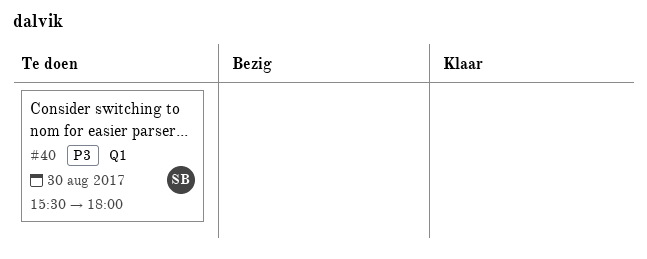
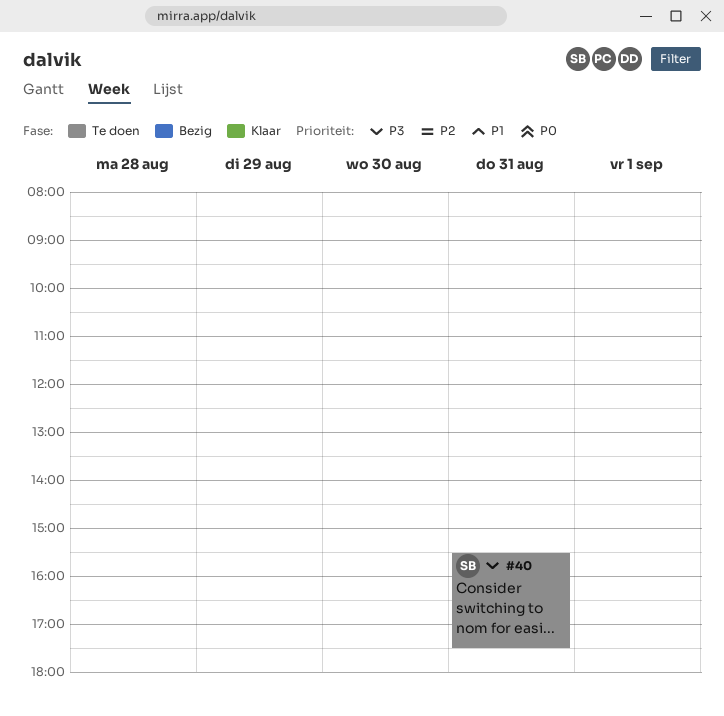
#40, day: Aug 30 -> Aug 31
#40, ends: 18:00 -> 17:30

